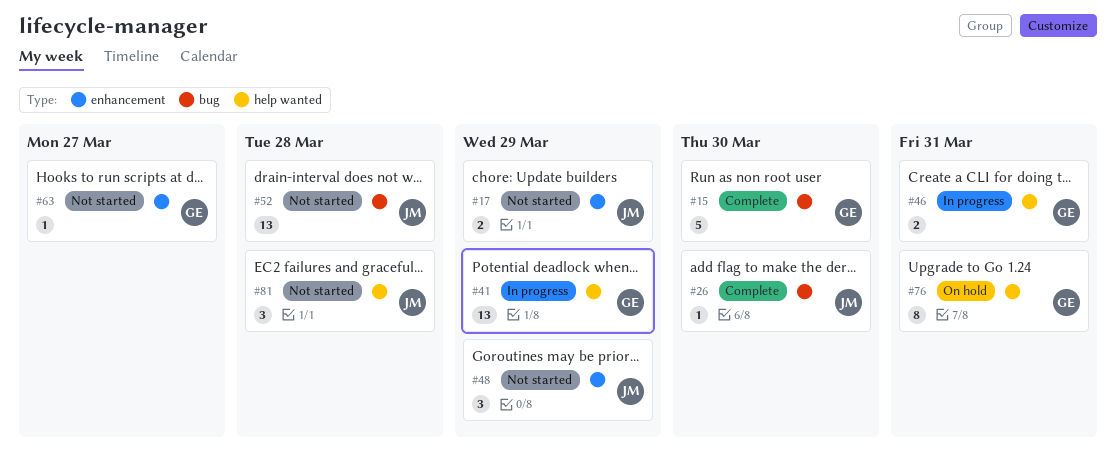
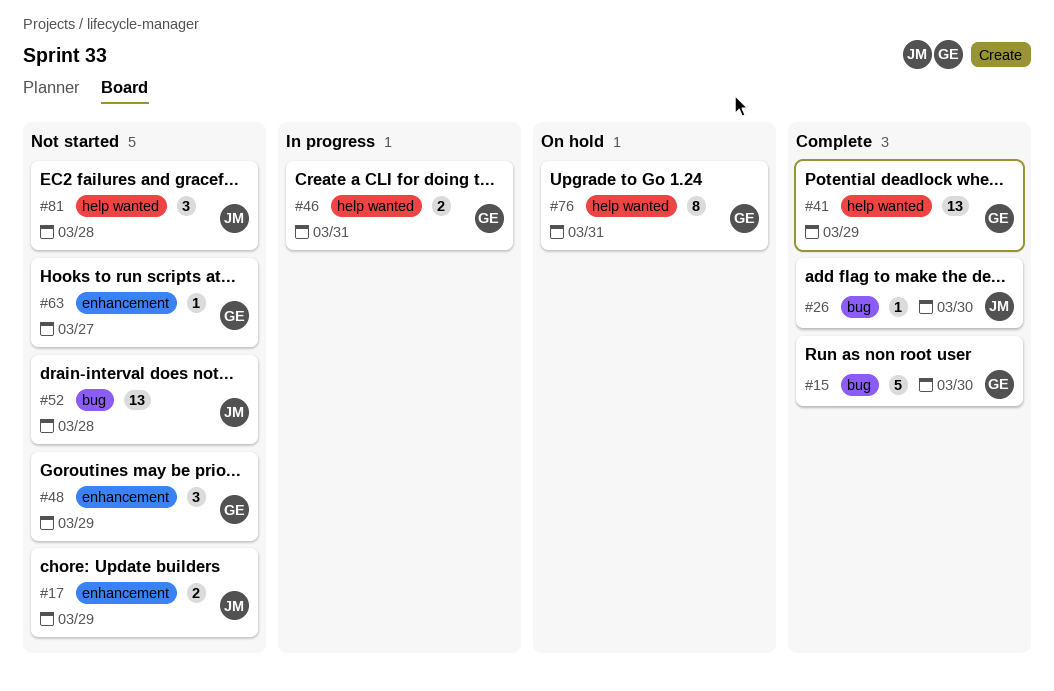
#41, status: In progress -> Complete
#48, owner: JM -> GE

